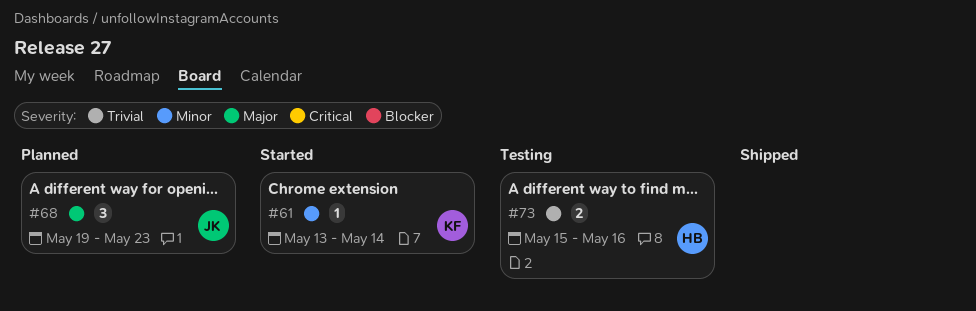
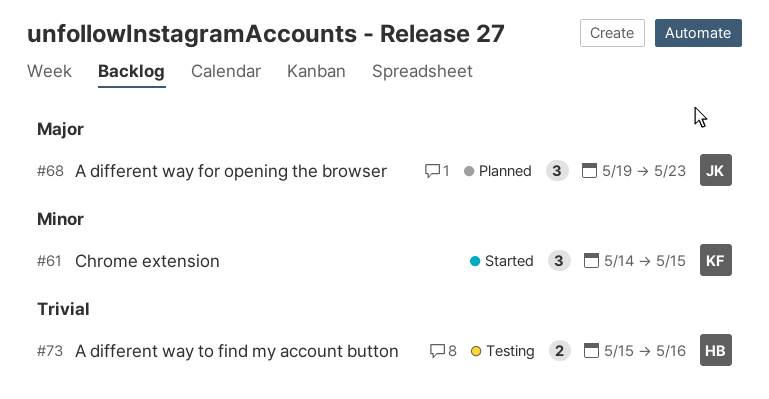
#61, estimate: 1 -> 3
#61, start: May 13 -> May 14
#61, due: May 14 -> May 15

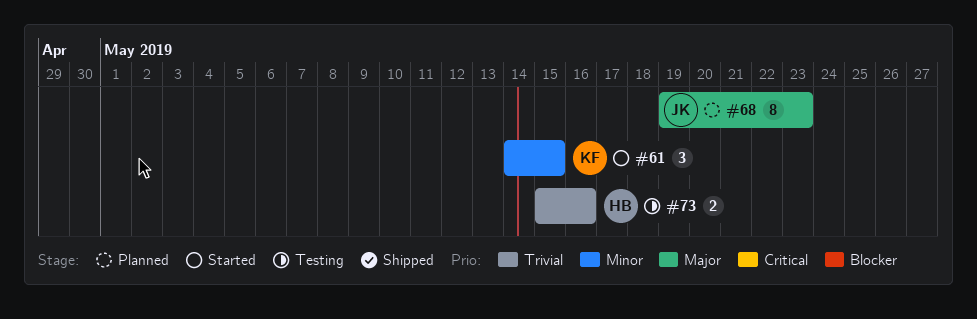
#68, estimate: 3 -> 8

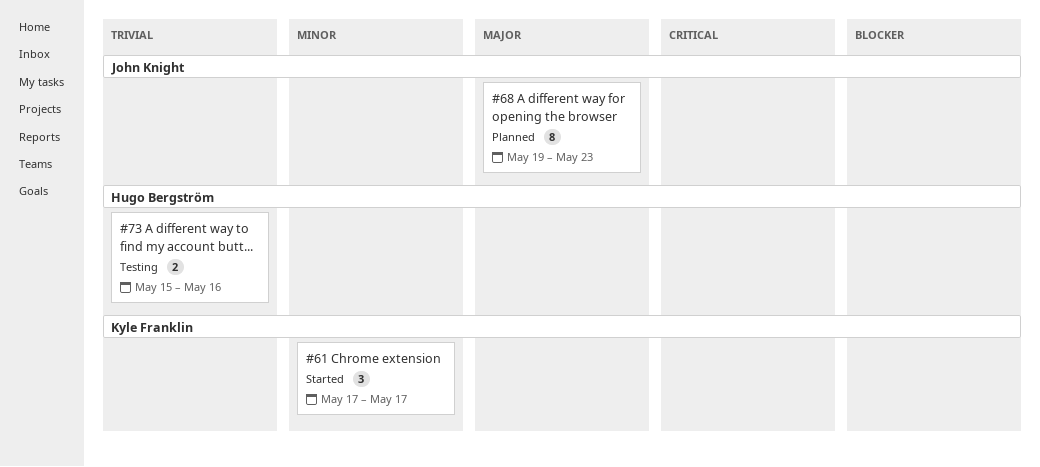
#61, start: May 14 -> May 17
#61, due: May 15 -> May 17

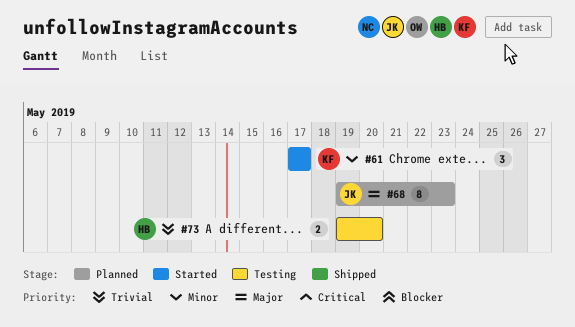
#73, start: May 15 -> May 19
#73, due: May 16 -> May 20

